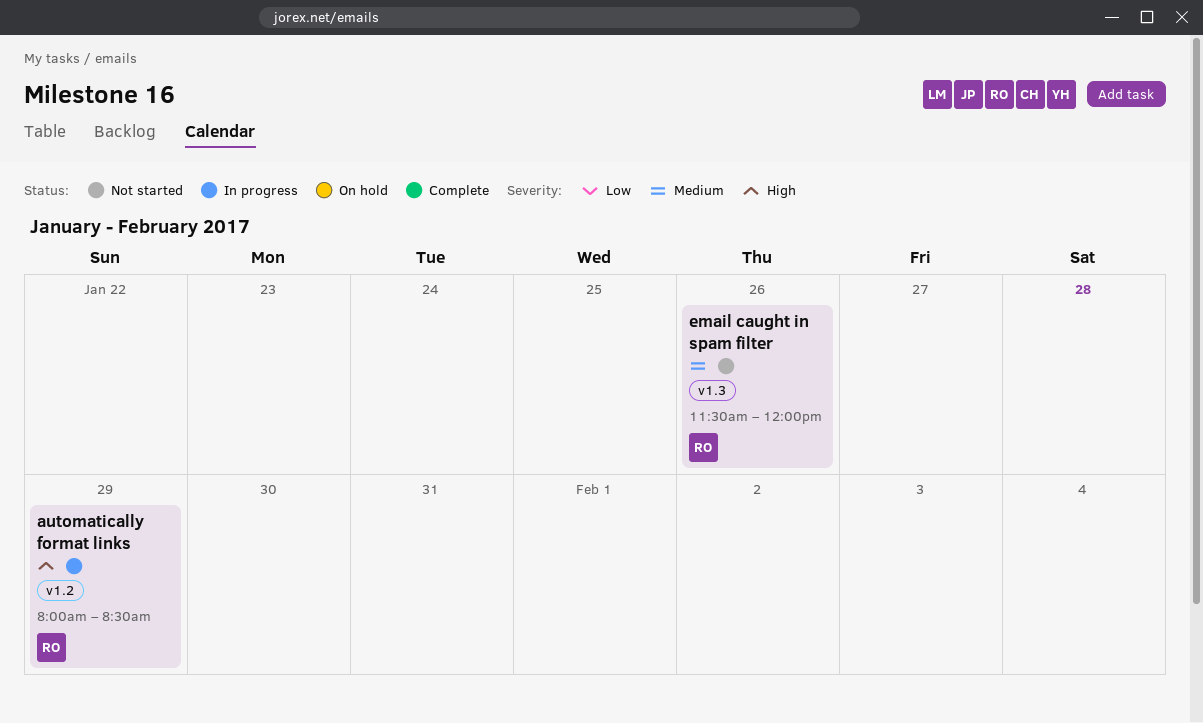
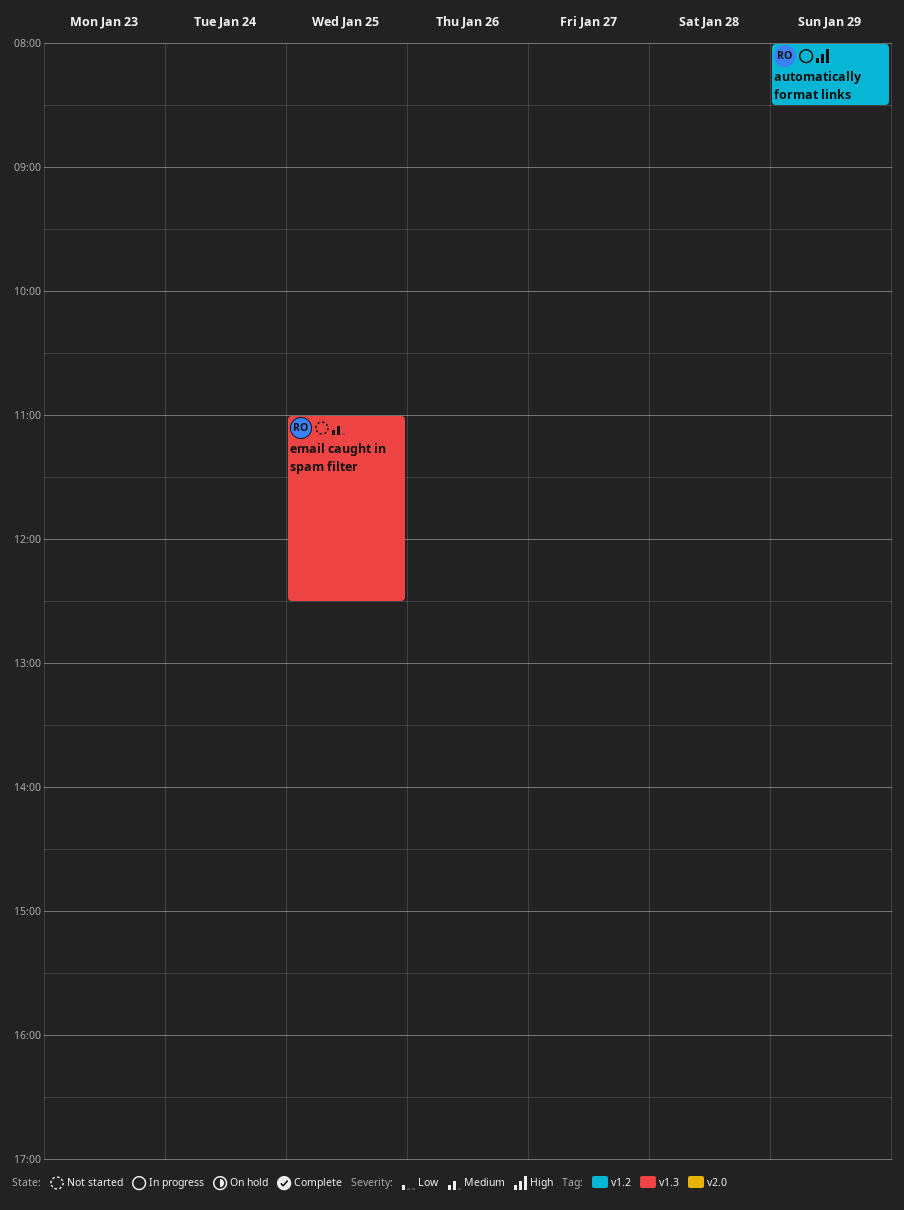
email caught in spam filter, day: Jan 26 -> Jan 25
email caught in spam filter, begins: 11:30 -> 11:00
email caught in spam filter, ends: 12:00 -> 12:30

